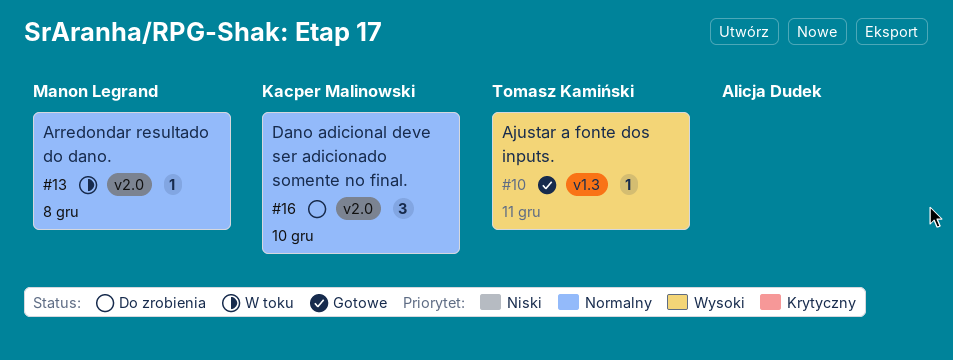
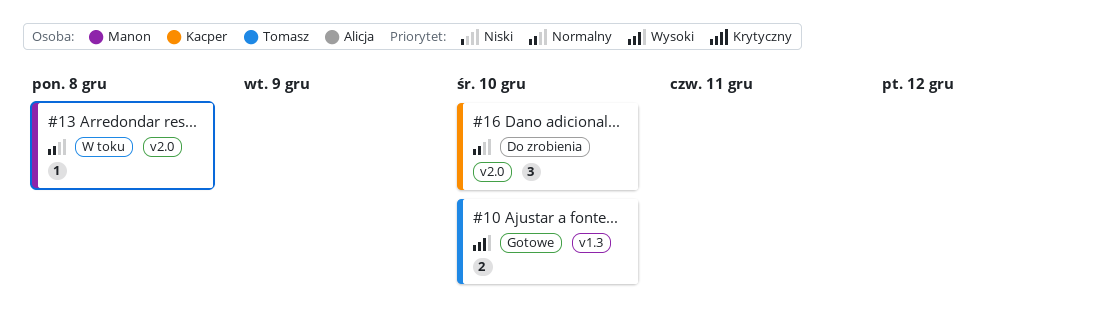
#10, estimate: 1 -> 2
#10, due: Dec 11 -> Dec 10

